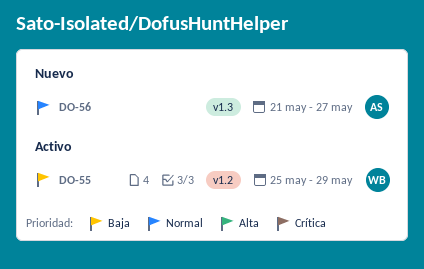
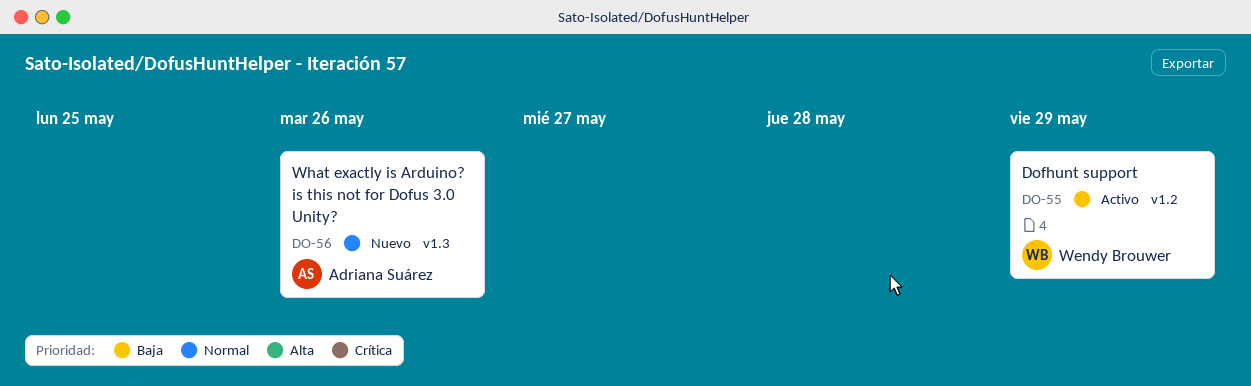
DO-56, due: May 27 -> May 26

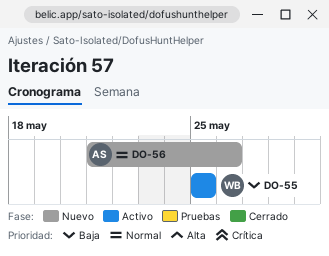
DO-55, due: May 29 -> May 25

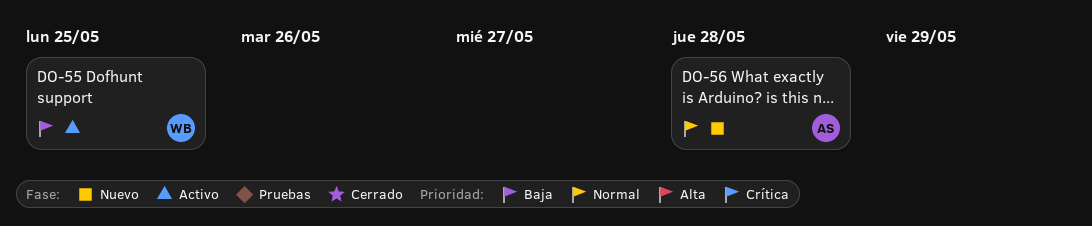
DO-56, due: May 26 -> May 28

